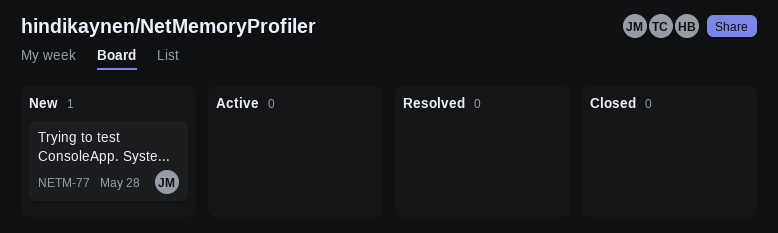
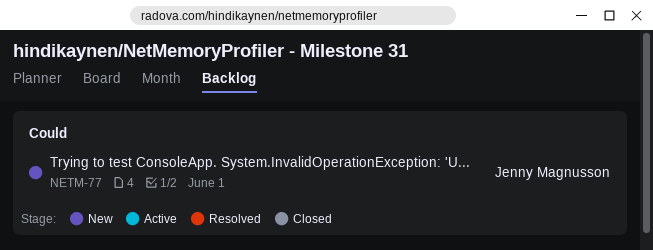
NETM-77, due: May 28 -> Jun 1

